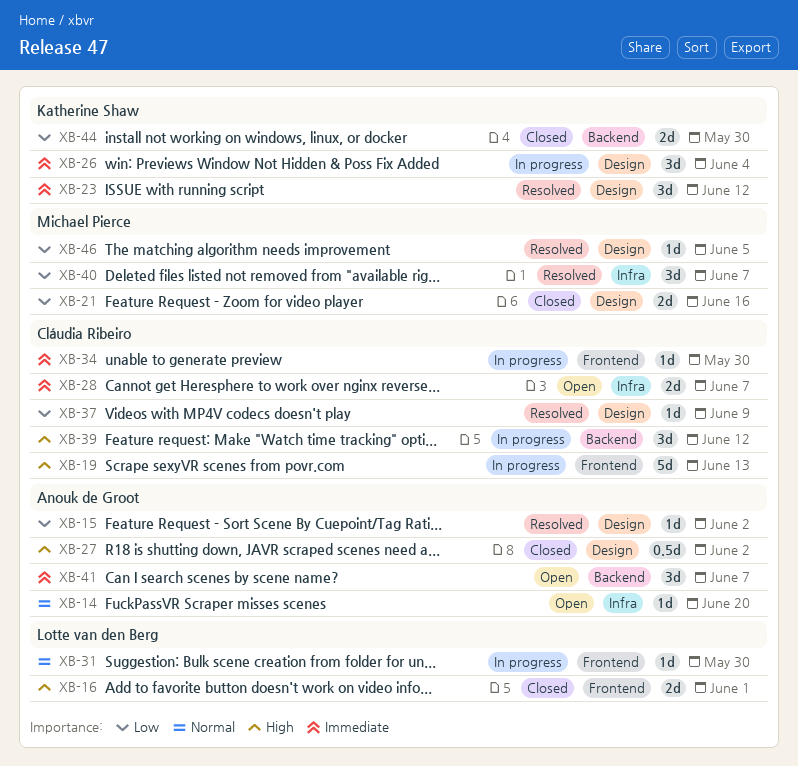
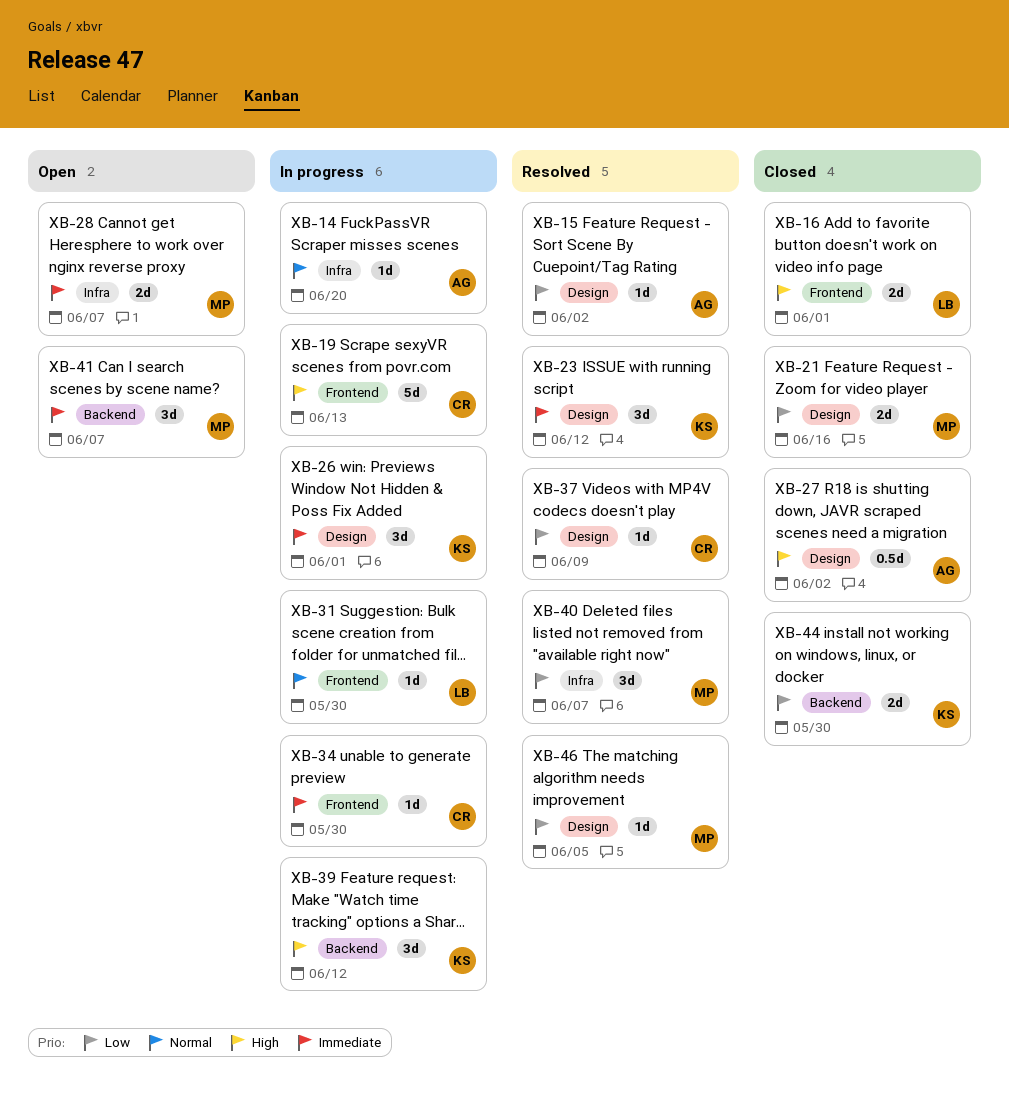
XB-14, status: Open -> In progress
XB-26, due: Jun 4 -> Jun 1
XB-28, owner: Cláudia Ribeiro -> Michael Pierce
XB-39, owner: Cláudia Ribeiro -> Katherine Shaw
XB-41, owner: Anouk de Groot -> Michael Pierce

